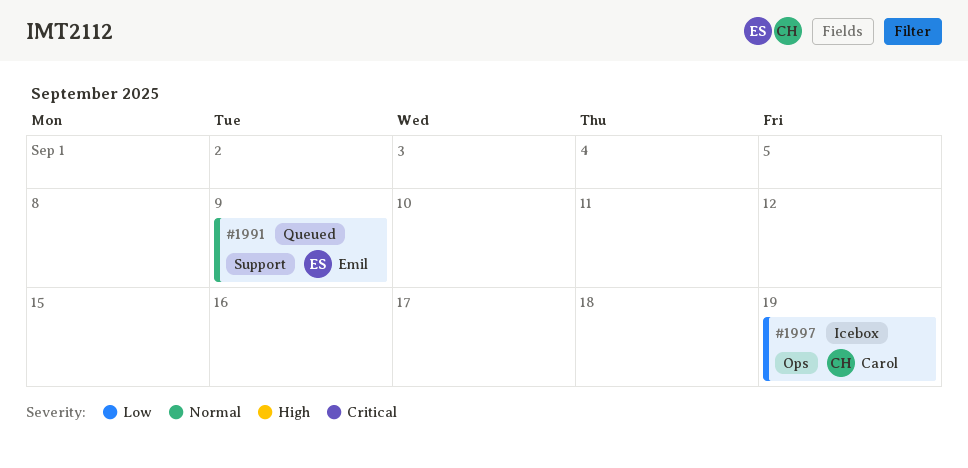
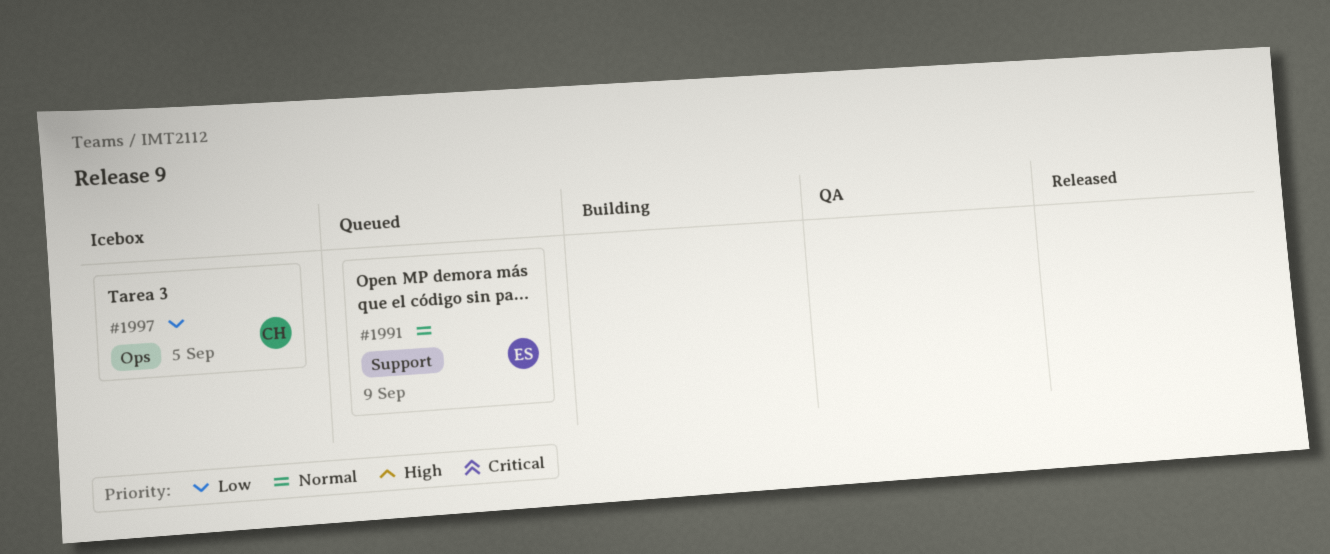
#1997, due: Sep 19 -> Sep 5

